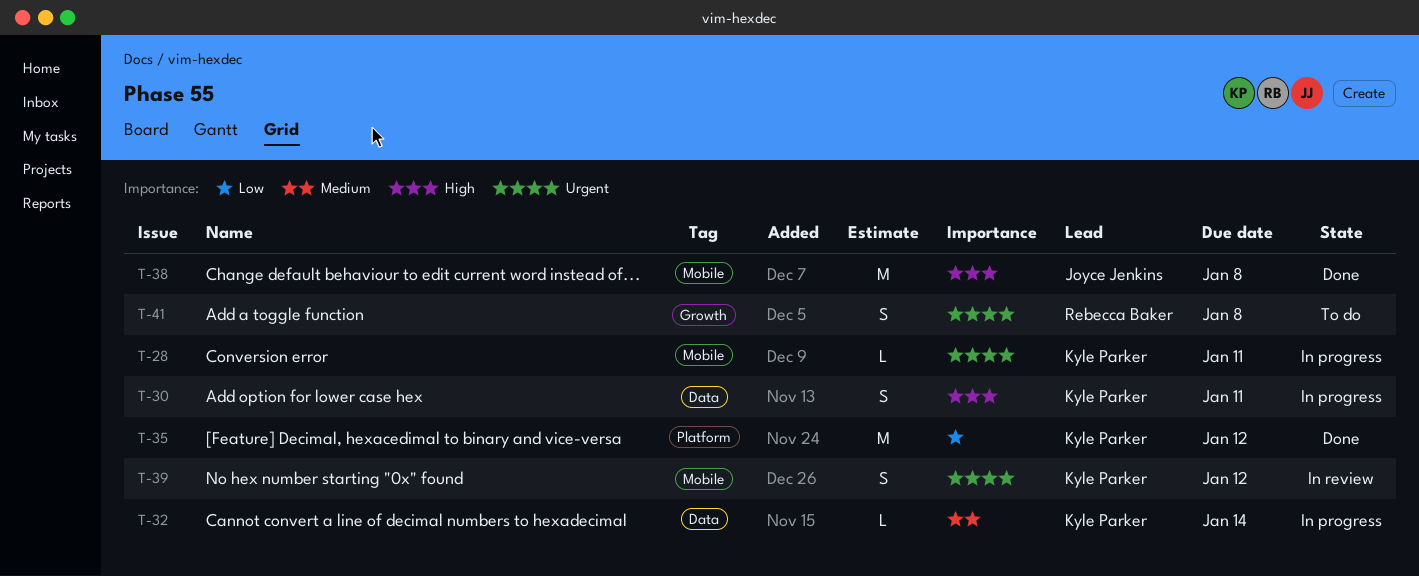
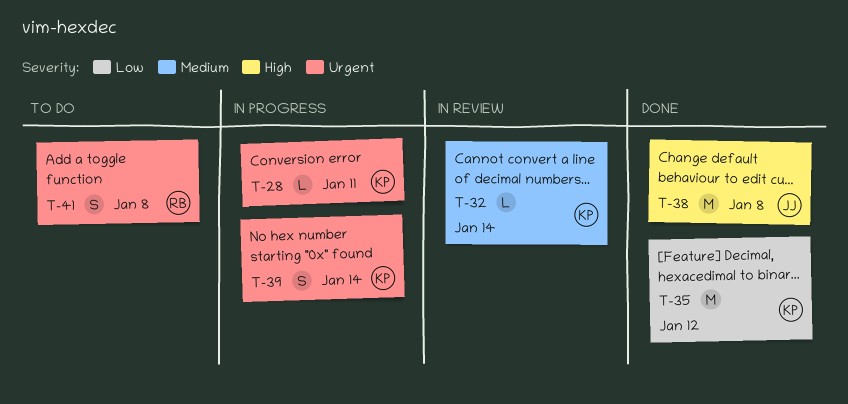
T-30: present -> none
T-32, status: In progress -> In review
T-39, status: In review -> In progress
T-39, due: Jan 12 -> Jan 14

